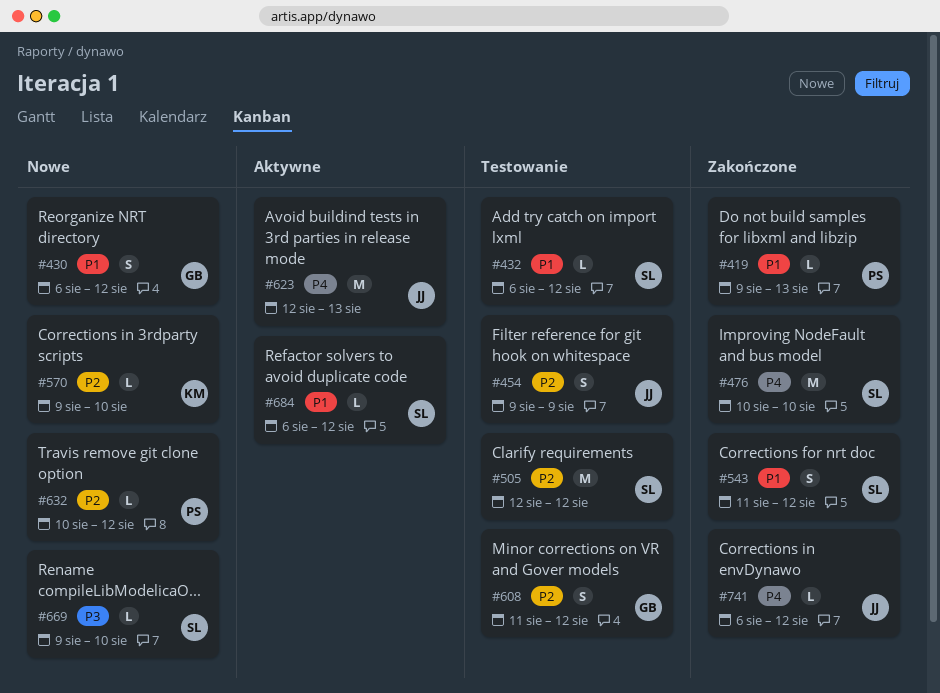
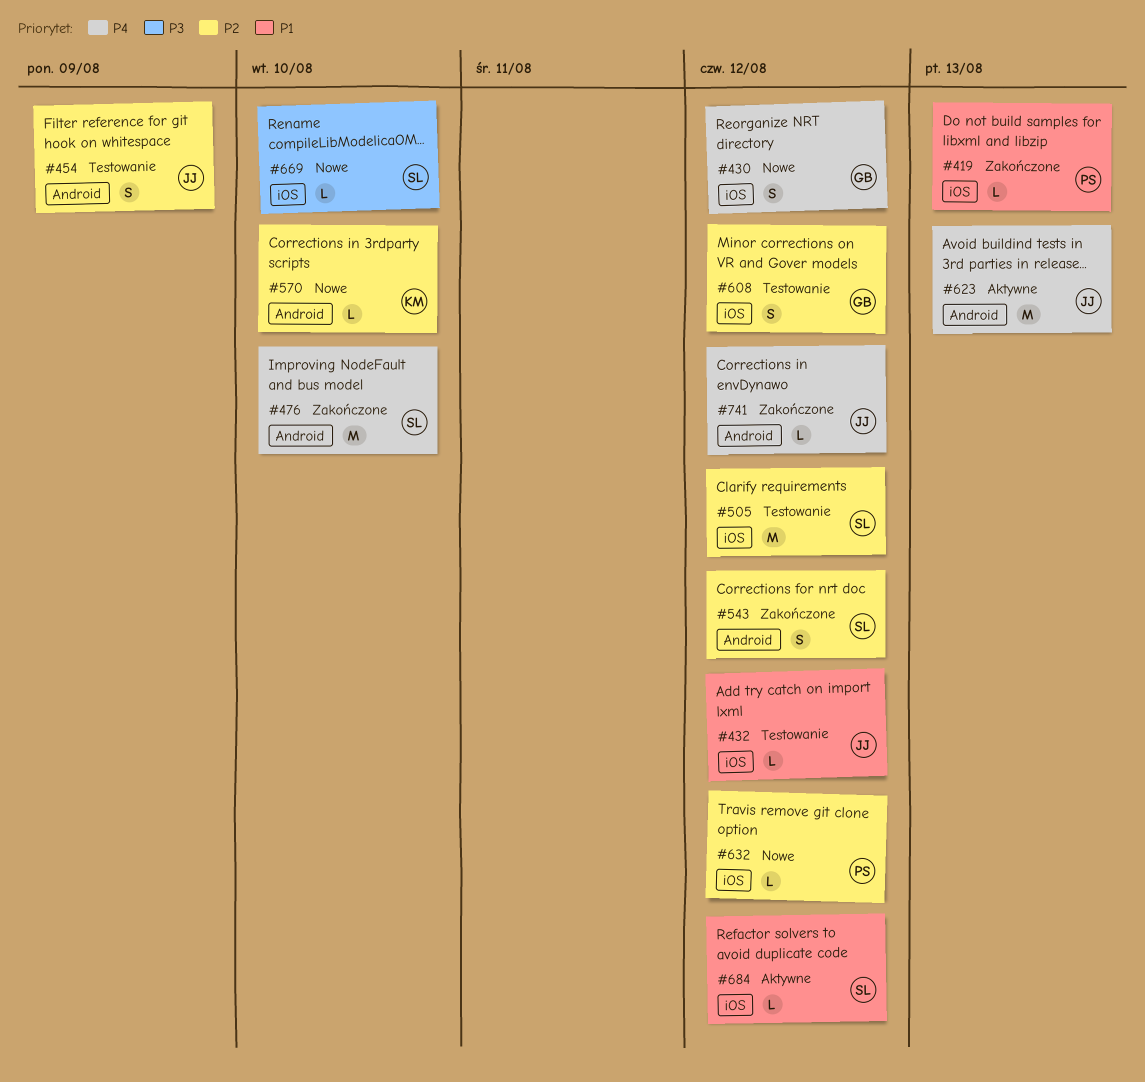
#430, priority: P1 -> P4
#432, owner: SL -> JJ
#543, priority: P1 -> P2

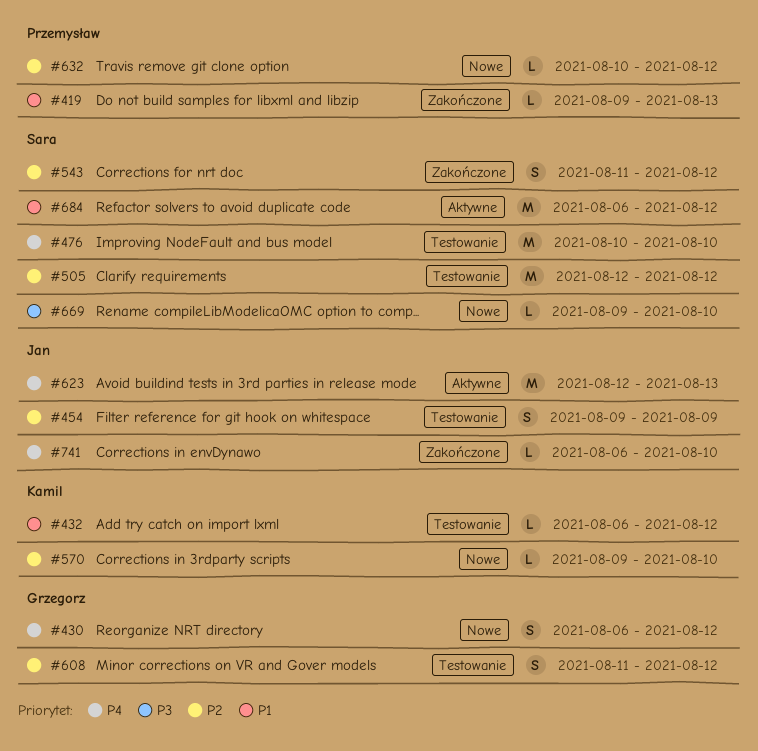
#432, owner: Jan -> Kamil
#476, status: Zakończone -> Testowanie
#684, estimate: L -> M
#741, due: Aug 12 -> Aug 10

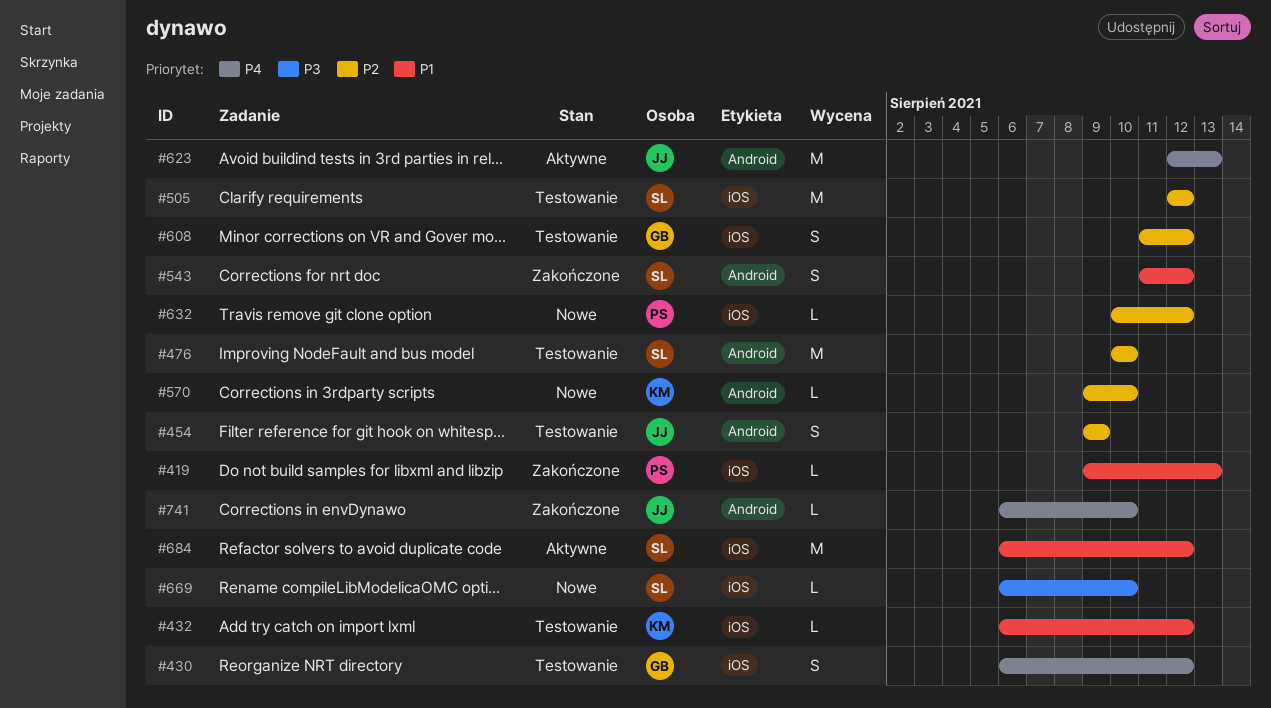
#430, status: Nowe -> Testowanie
#476, priority: P4 -> P2
#543, priority: P2 -> P1
#669, start: Aug 9 -> Aug 6

